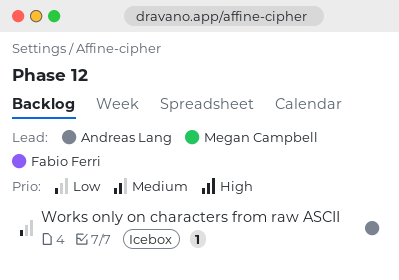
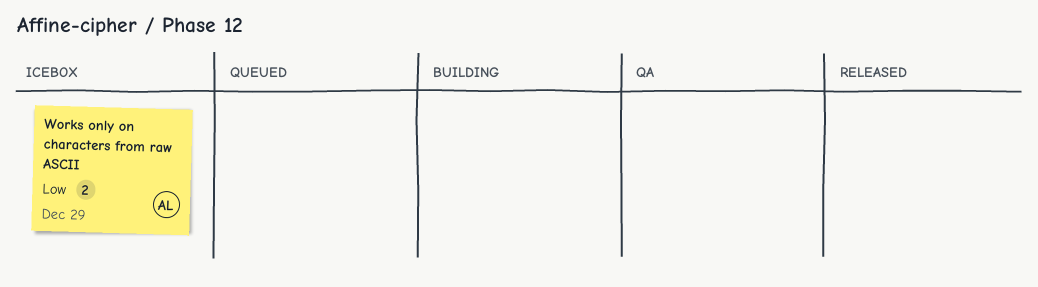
Works only on characters from raw ASCII, estimate: 1 -> 2

